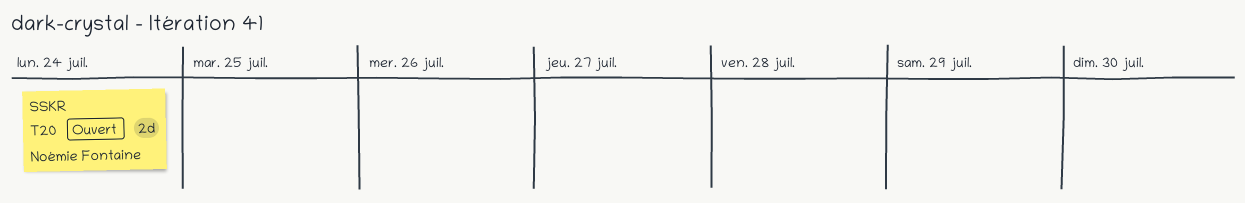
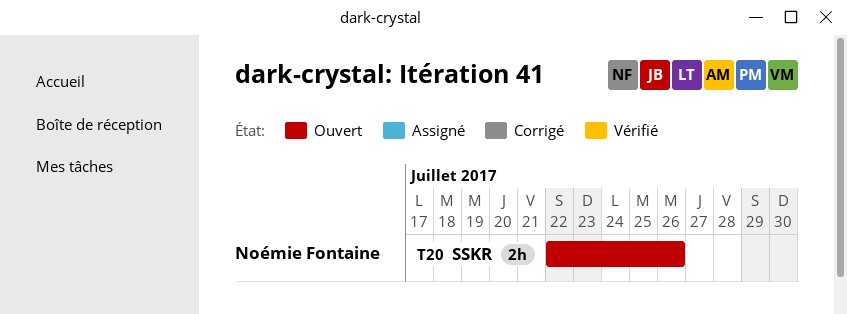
T20, estimate: 2d -> 2h
T20, due: Jul 24 -> Jul 26

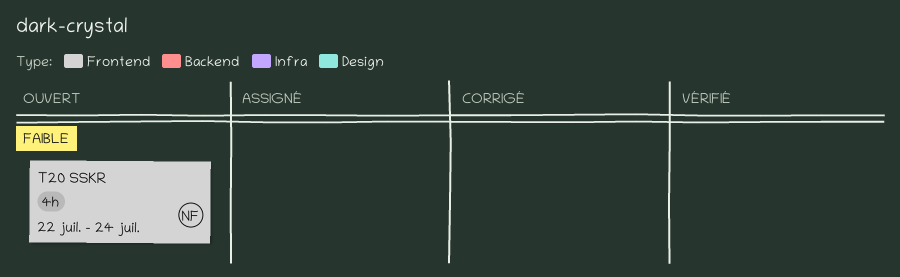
T20, estimate: 2h -> 4h
T20, due: Jul 26 -> Jul 24

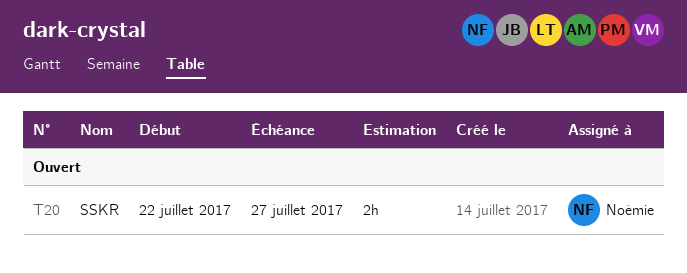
T20, estimate: 4h -> 2h
T20, due: Jul 24 -> Jul 27

